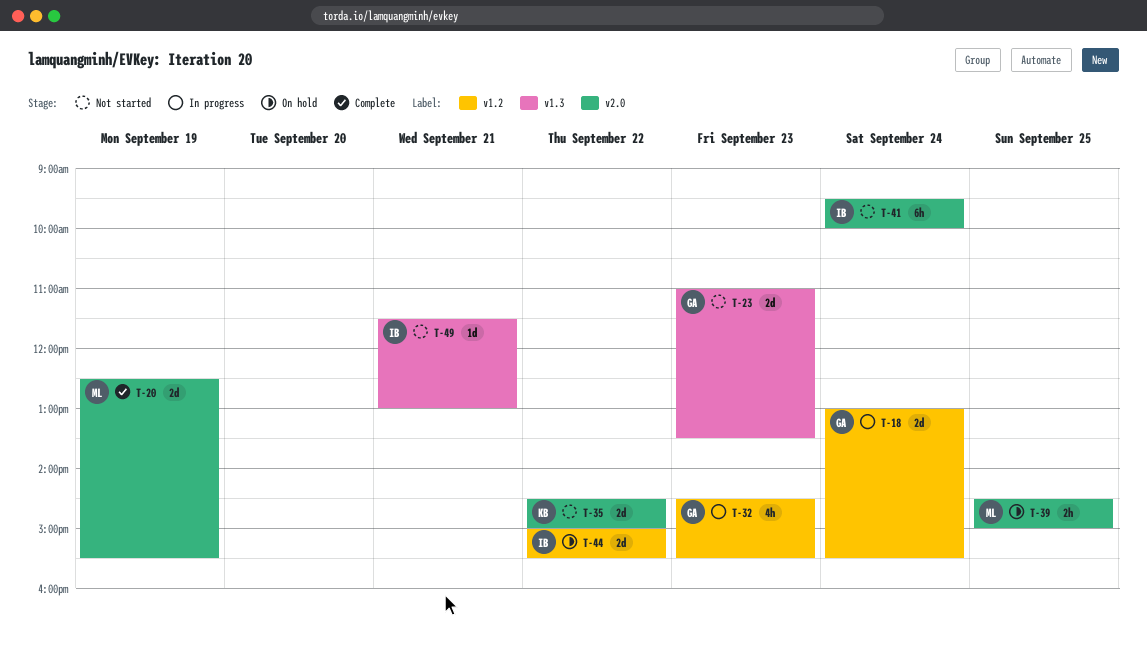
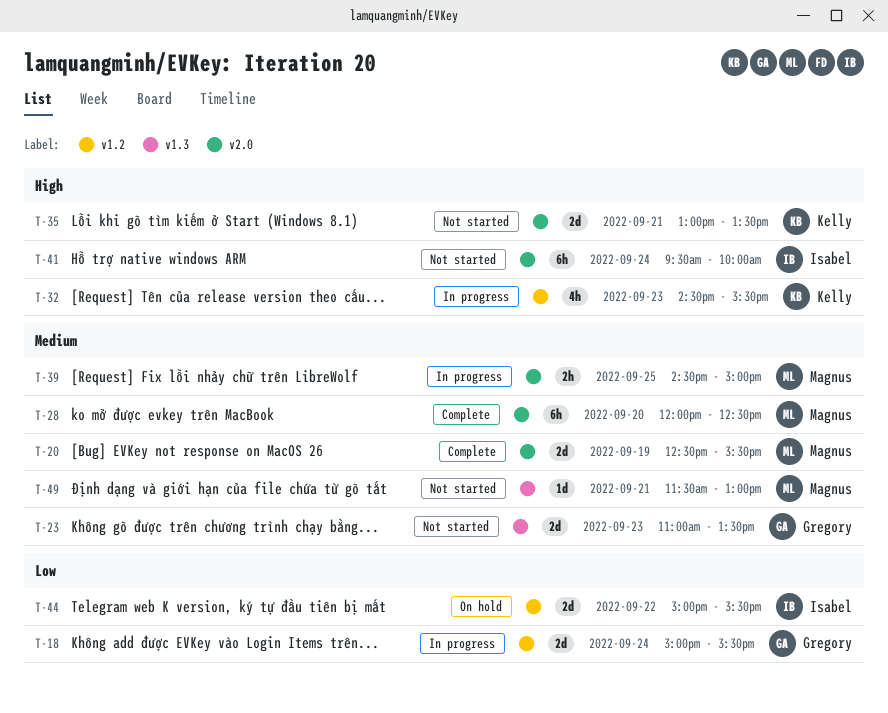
T-18, begins: 13:00 -> 15:00
T-28: none -> present
T-32, owner: Gregory -> Kelly
T-35, day: Sep 22 -> Sep 21
T-35, begins: 14:30 -> 13:00
T-35, ends: 15:00 -> 13:30
T-39, status: On hold -> In progress
T-49, owner: Isabel -> Magnus

